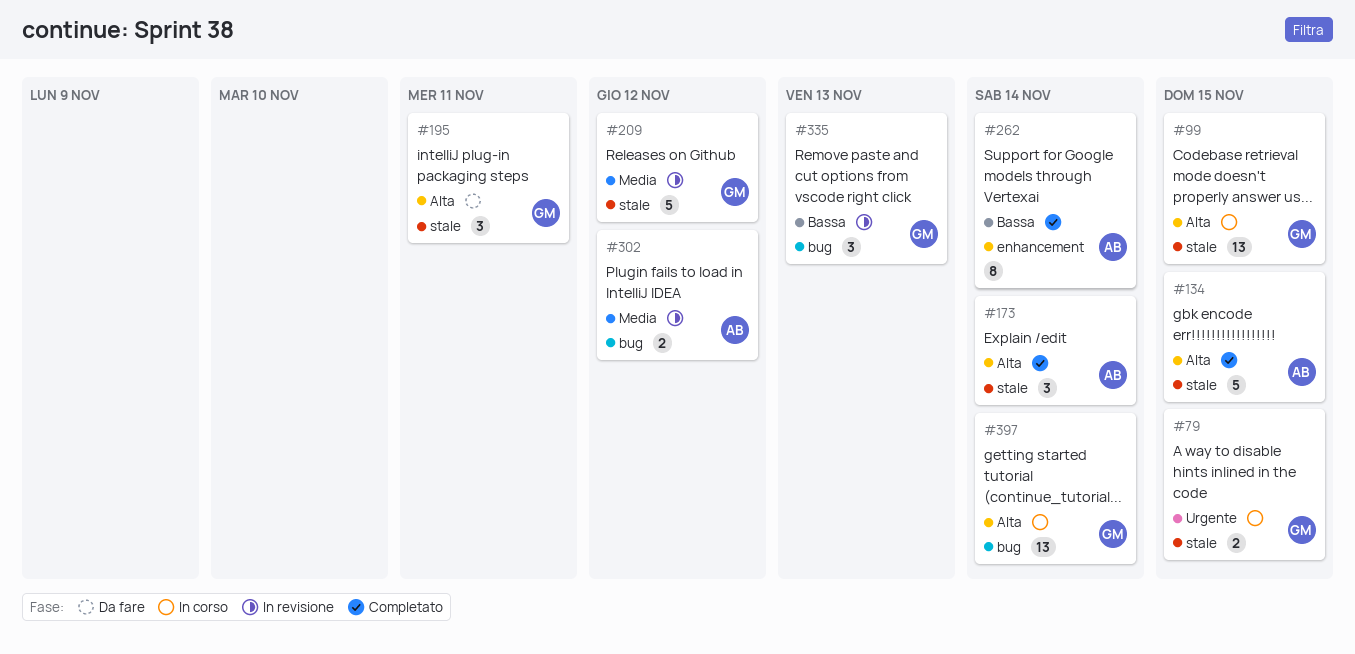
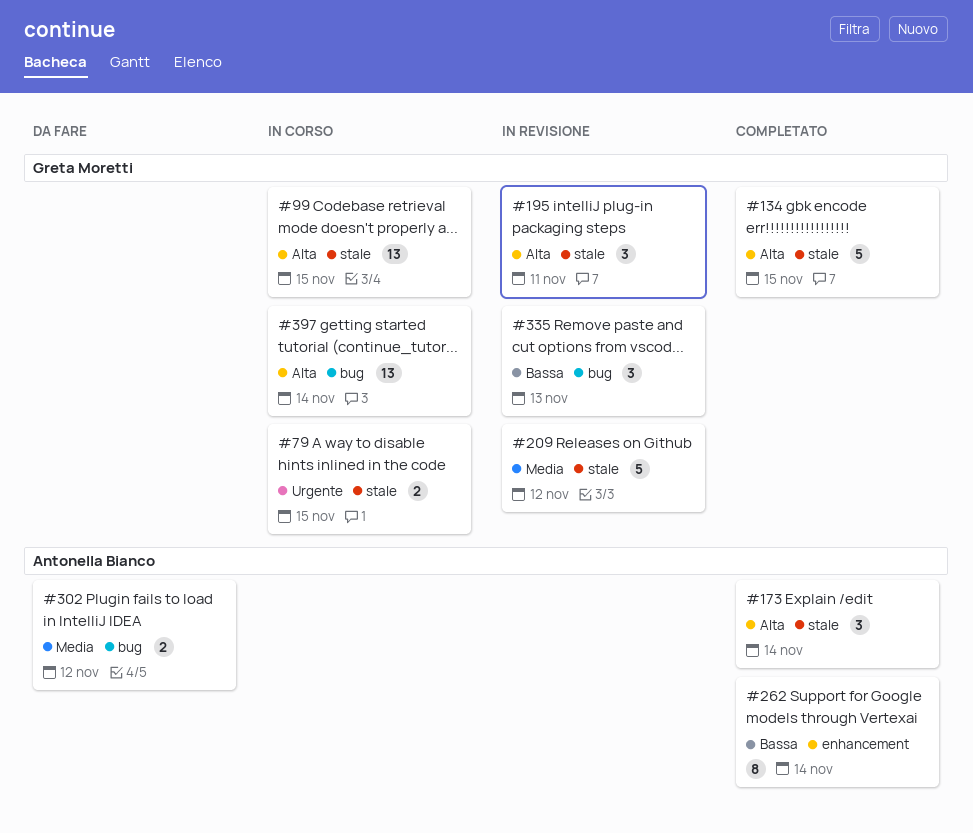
#134, owner: Antonella Bianco -> Greta Moretti
#195, status: Da fare -> In revisione
#302, status: In revisione -> Da fare

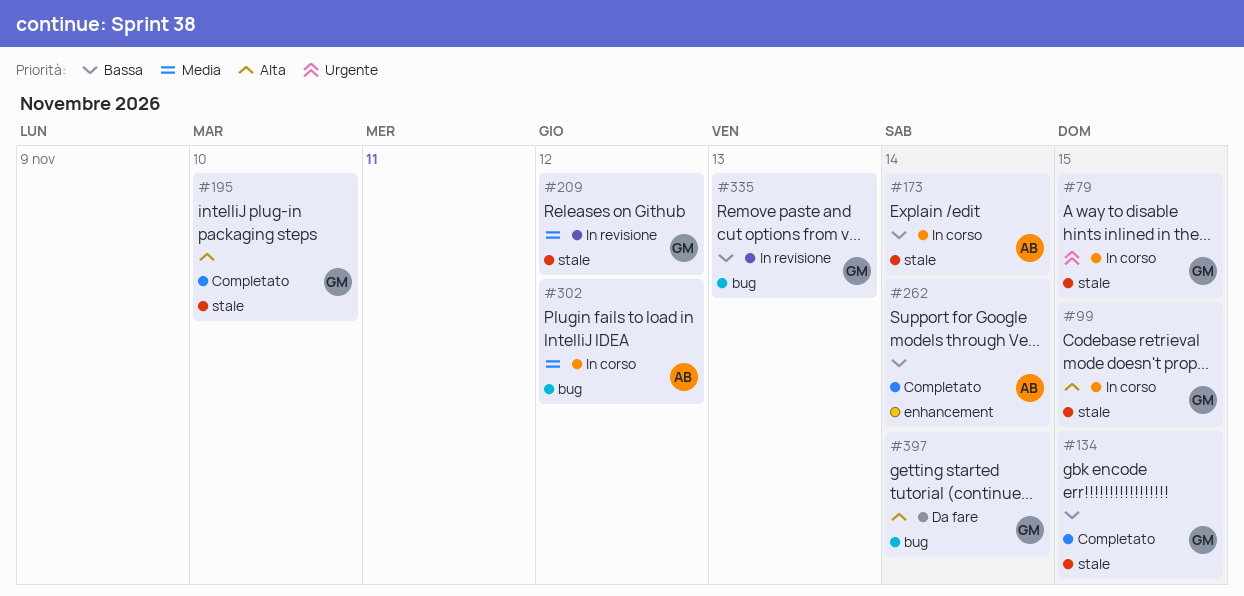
#134, priority: Alta -> Bassa
#173, status: Completato -> In corso
#173, priority: Alta -> Bassa
#195, status: In revisione -> Completato
#195, due: Nov 11 -> Nov 10
#302, status: Da fare -> In corso
#397, status: In corso -> Da fare

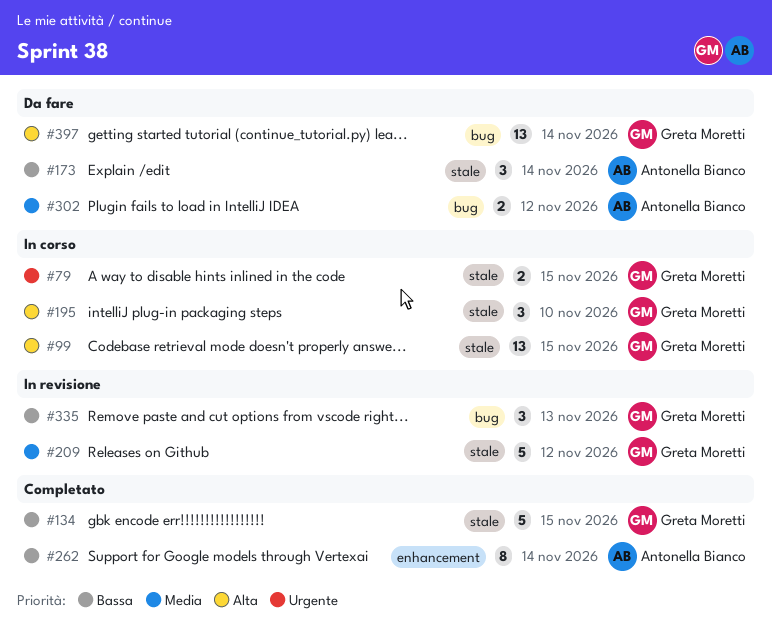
#173, status: In corso -> Da fare
#195, status: Completato -> In corso
#302, status: In corso -> Da fare

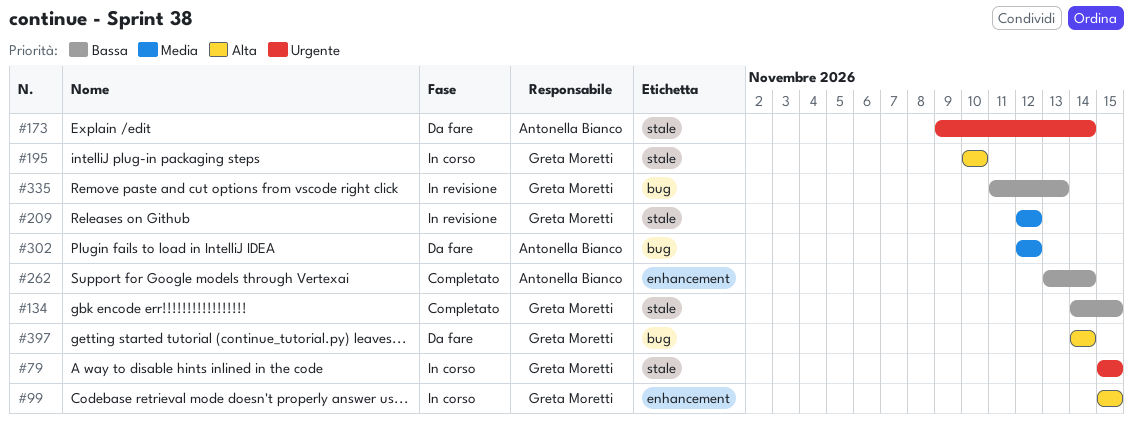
#99, label: stale -> enhancement
#173, priority: Bassa -> Urgente

